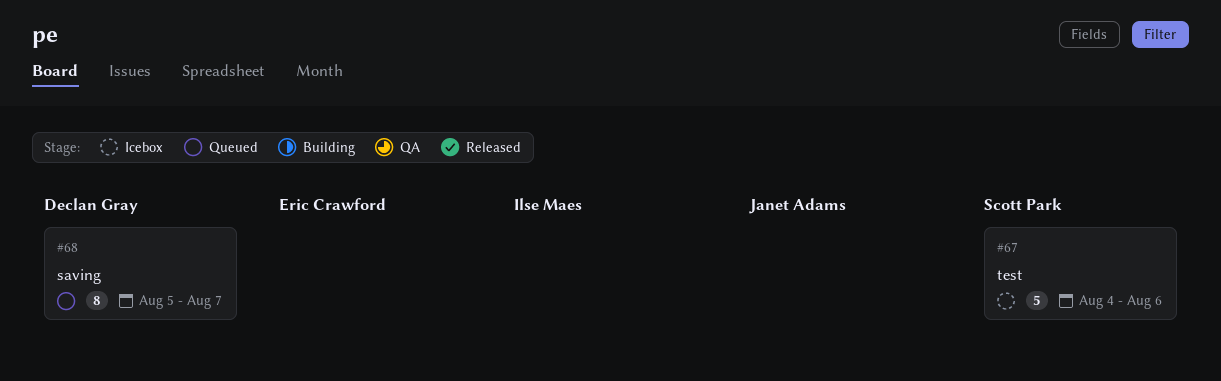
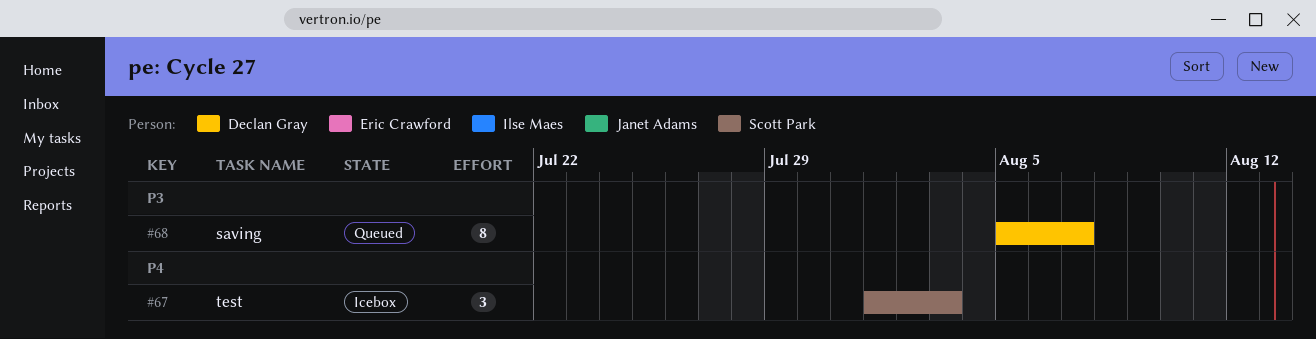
#67, estimate: 5 -> 3
#67, start: Aug 4 -> Aug 1
#67, due: Aug 6 -> Aug 3

